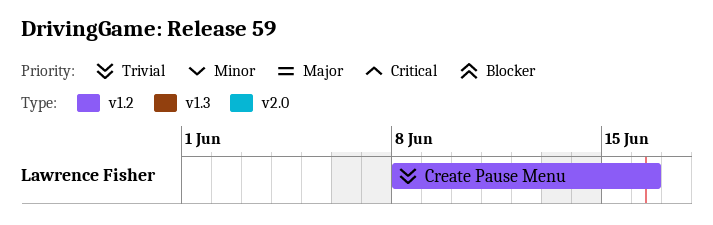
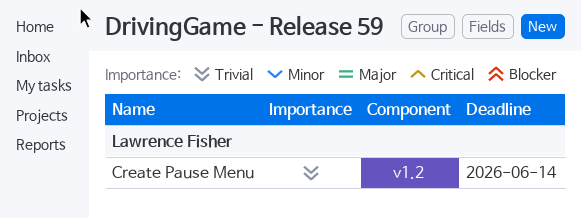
Create Pause Menu, due: Jun 16 -> Jun 14

